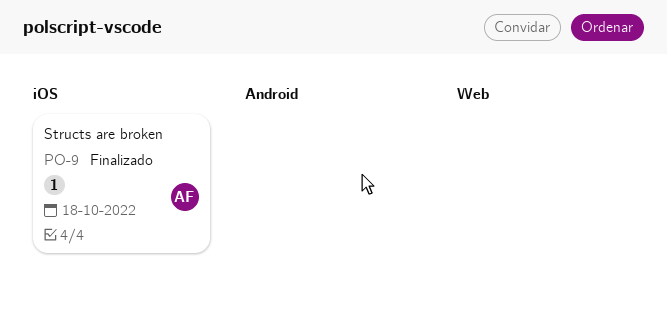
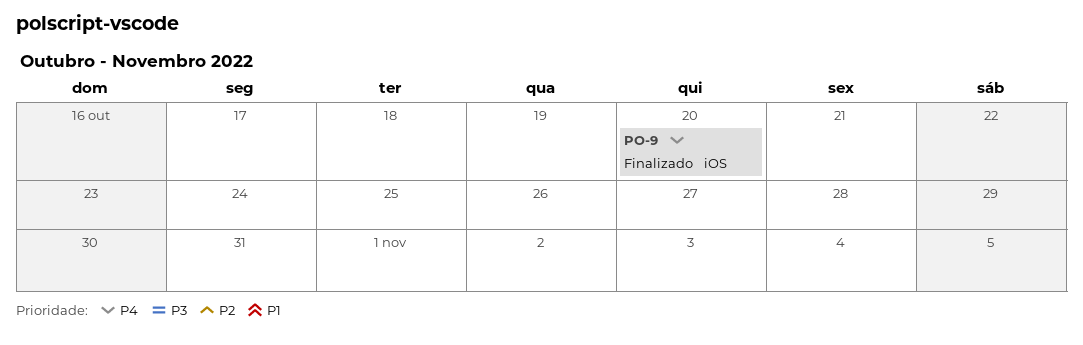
PO-9, due: Oct 18 -> Oct 20

